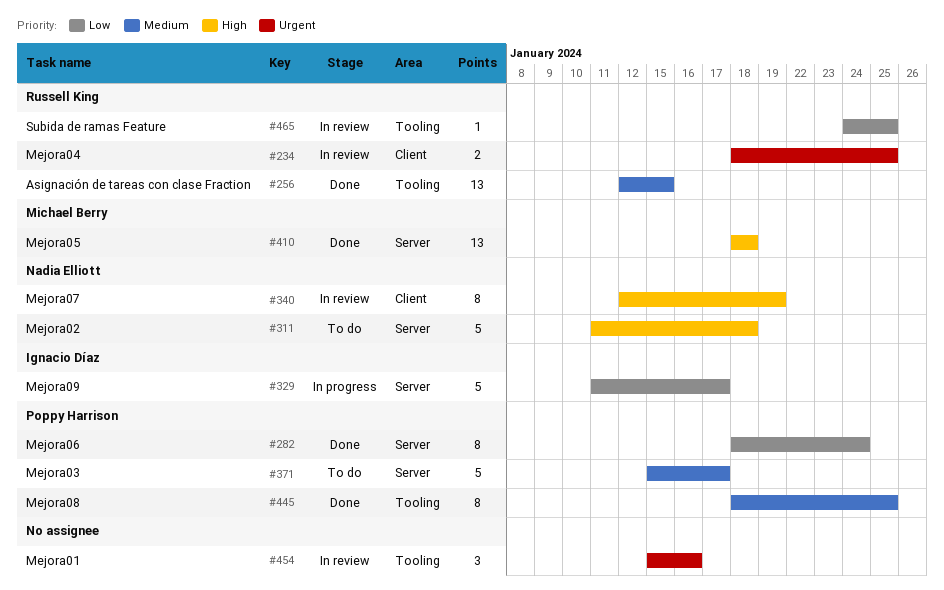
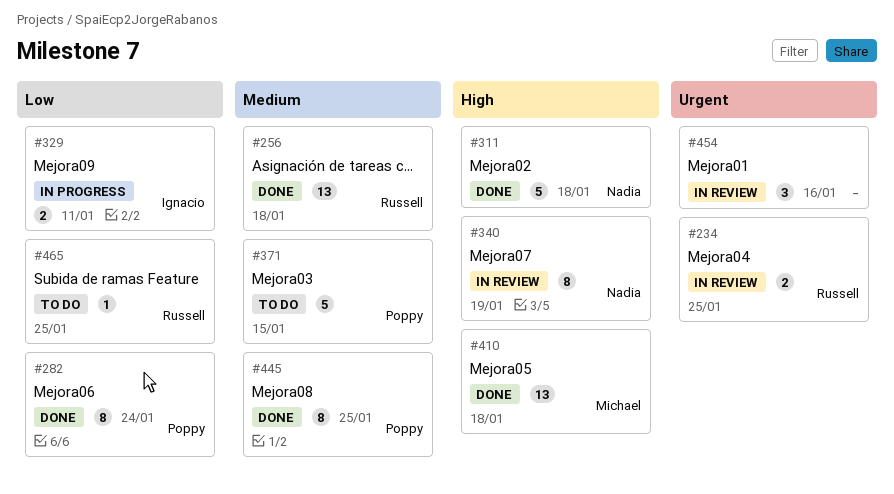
#256, due: Jan 15 -> Jan 18
#311, status: To do -> Done
#329, estimate: 5 -> 2
#329, due: Jan 17 -> Jan 11
#371, due: Jan 17 -> Jan 15
#465, status: In review -> To do

